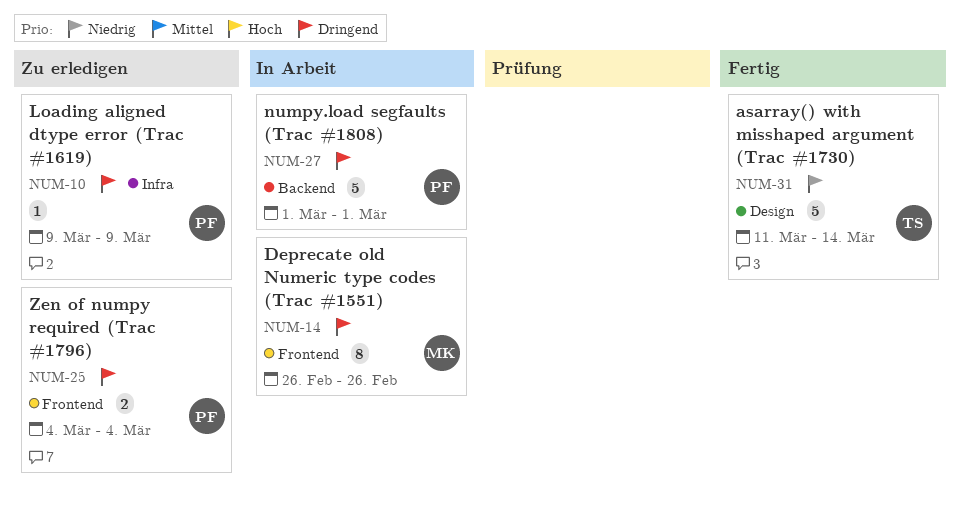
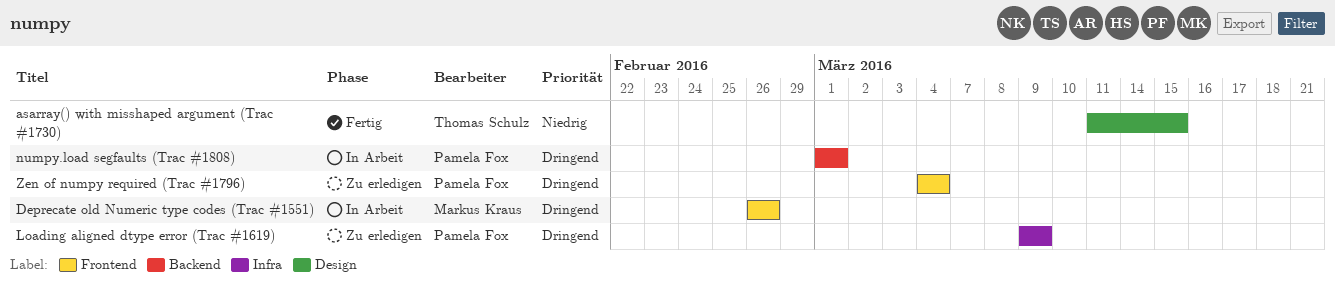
asarray() with misshaped argument (Trac #1730), due: Mar 14 -> Mar 15

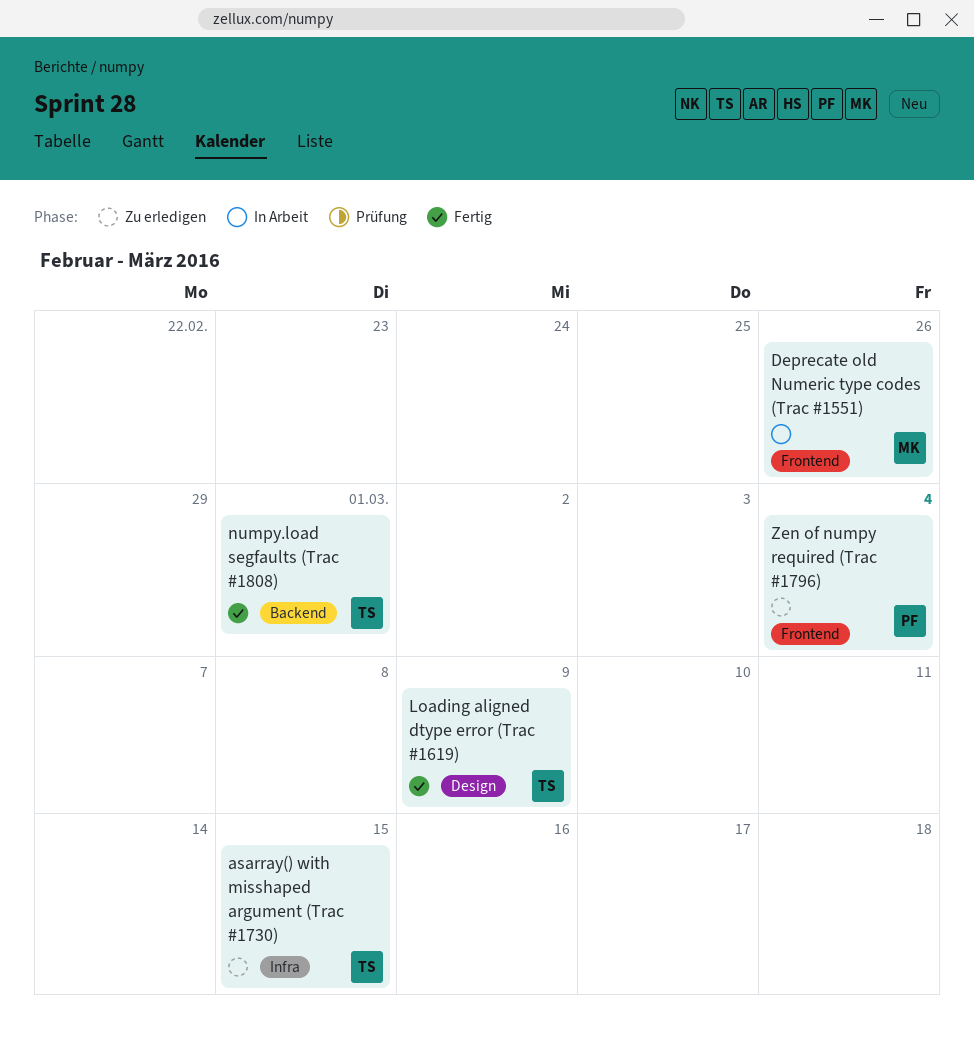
asarray() with misshaped argument (Trac #1730), status: Fertig -> Zu erledigen
asarray() with misshaped argument (Trac #1730), label: Design -> Infra
Loading aligned dtype error (Trac #1619), status: Zu erledigen -> Fertig
Loading aligned dtype error (Trac #1619), owner: Pamela Fox -> Thomas Schulz
Loading aligned dtype error (Trac #1619), label: Infra -> Design
numpy.load segfaults (Trac #1808), status: In Arbeit -> Fertig
numpy.load segfaults (Trac #1808), owner: Pamela Fox -> Thomas Schulz

